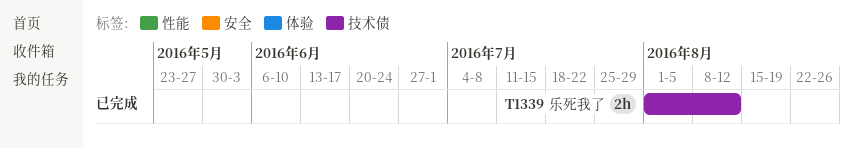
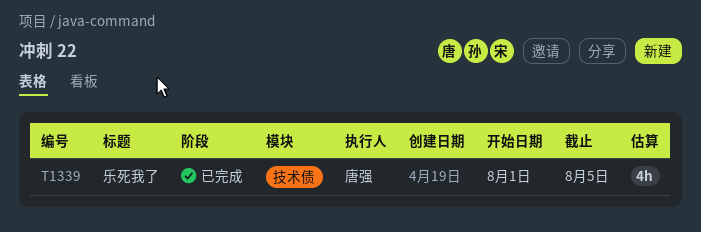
T1339, estimate: 2h -> 4h
T1339, due: Aug 12 -> Aug 5

